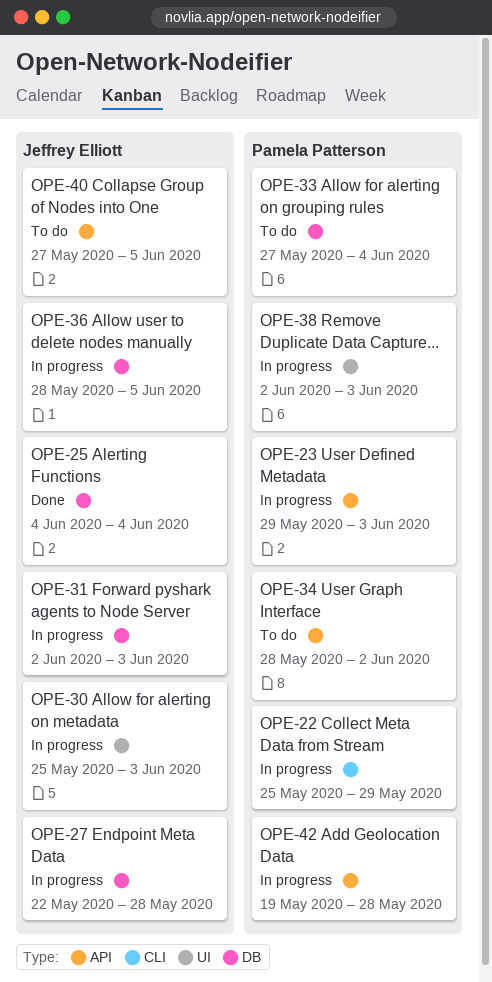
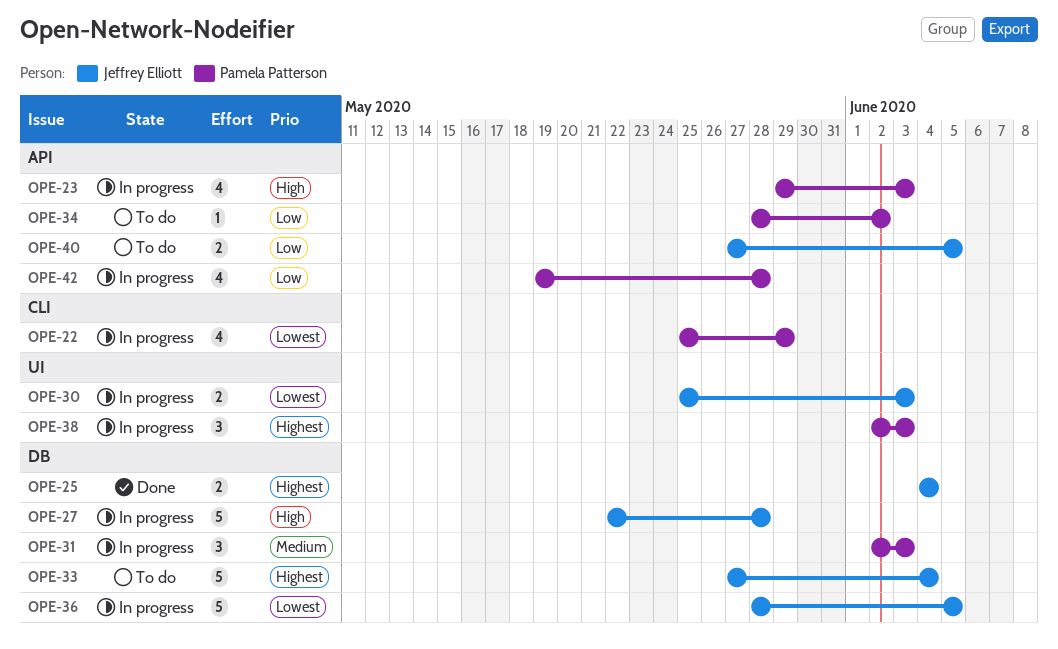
OPE-31, owner: Jeffrey Elliott -> Pamela Patterson
OPE-33, owner: Pamela Patterson -> Jeffrey Elliott

